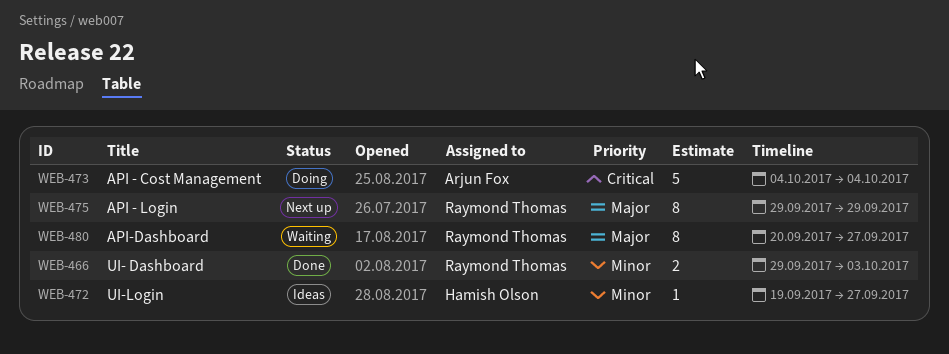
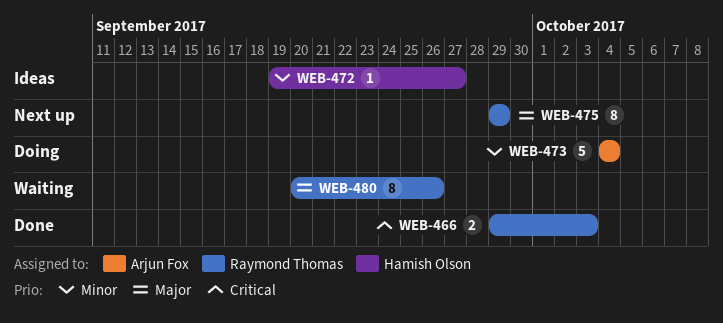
WEB-466, priority: Minor -> Critical
WEB-473, priority: Critical -> Minor
WEB-480, due: Sep 27 -> Sep 26

